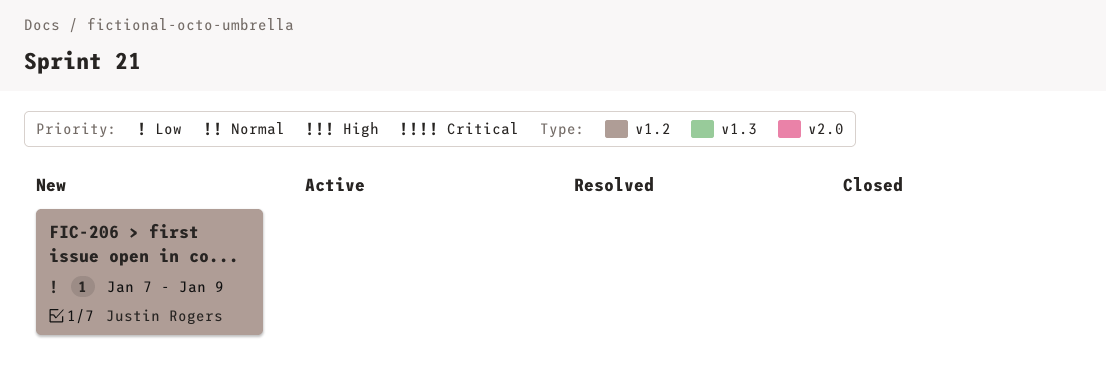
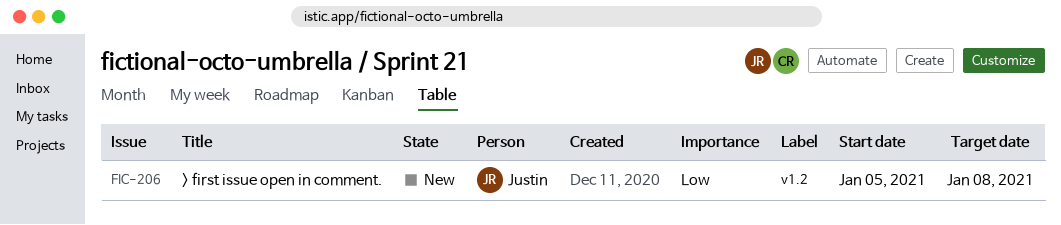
FIC-206, start: Jan 7 -> Jan 5
FIC-206, due: Jan 9 -> Jan 8

